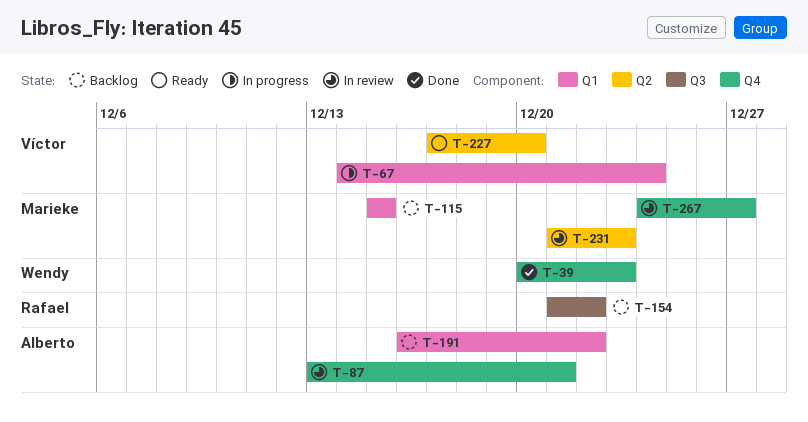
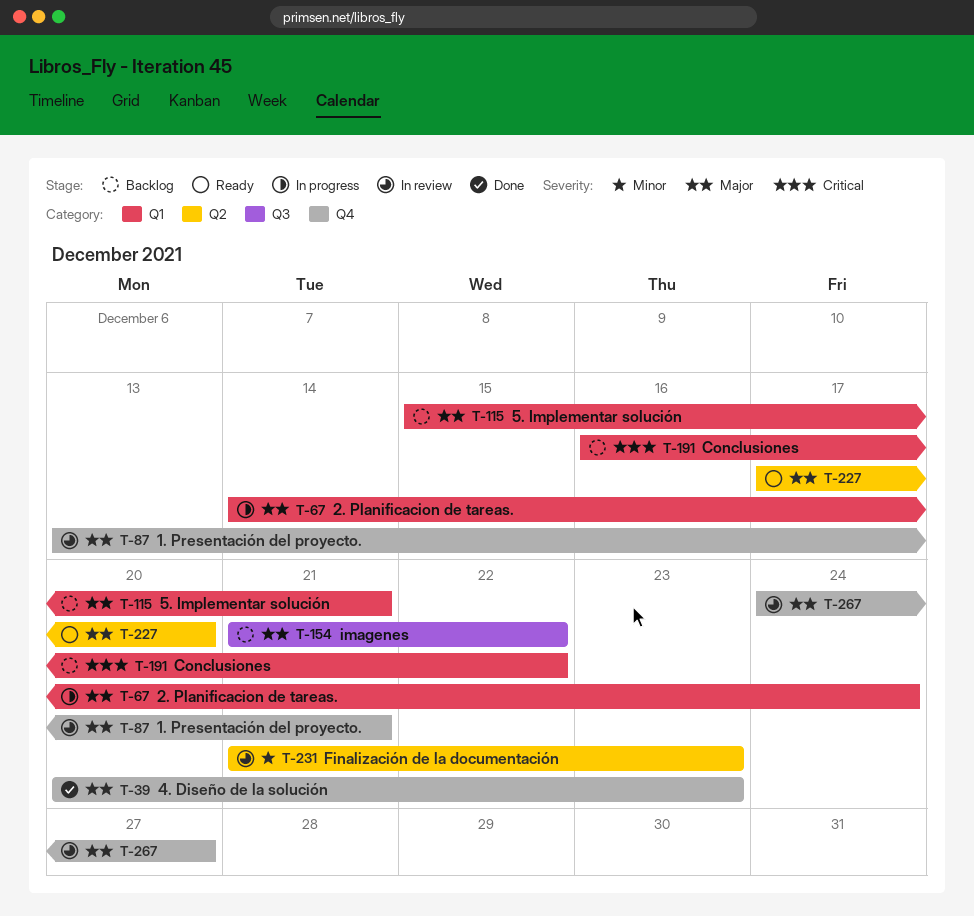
T-115, due: Dec 15 -> Dec 21

